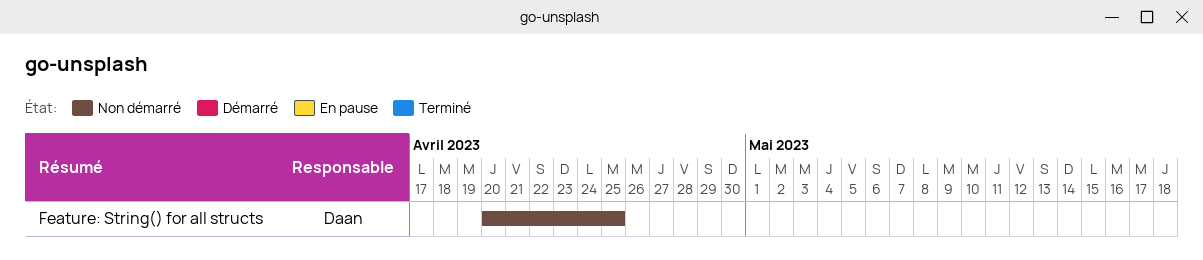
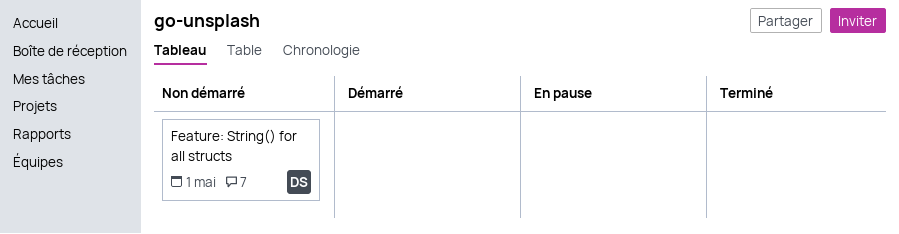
Feature: String() for all structs, due: Apr 25 -> May 1

